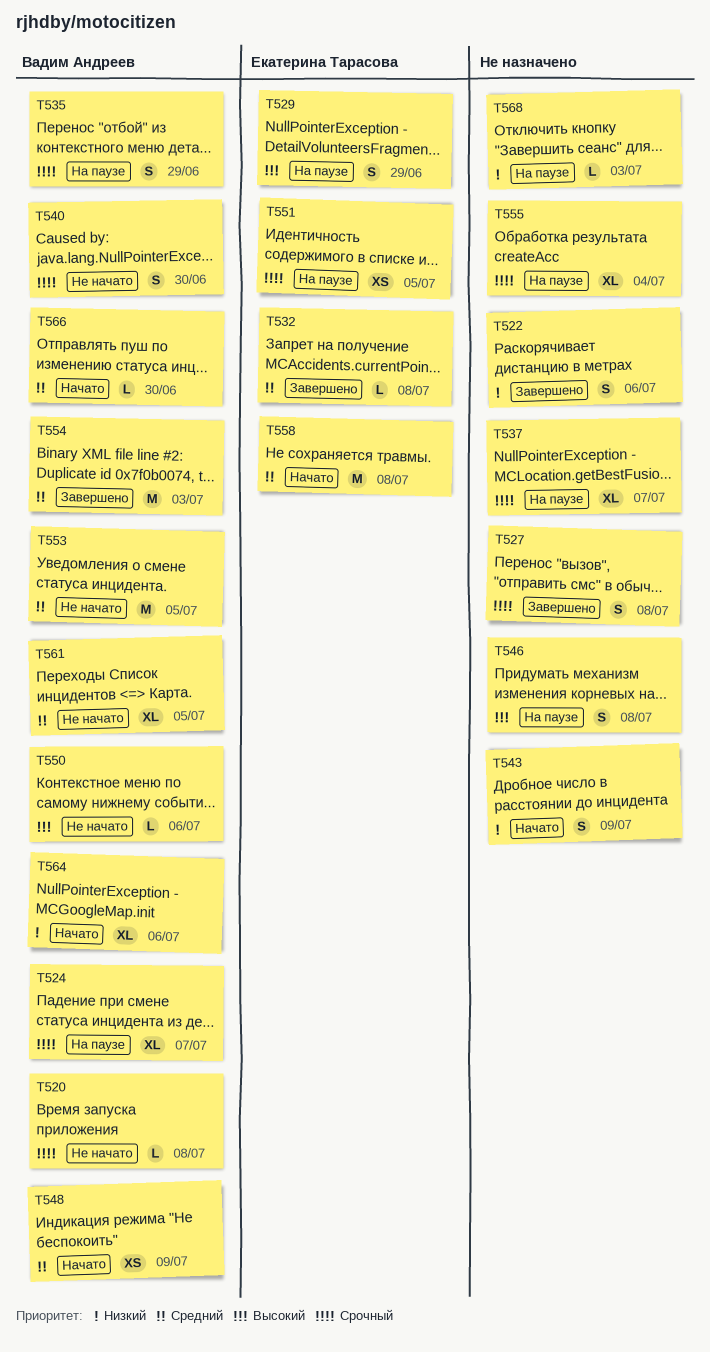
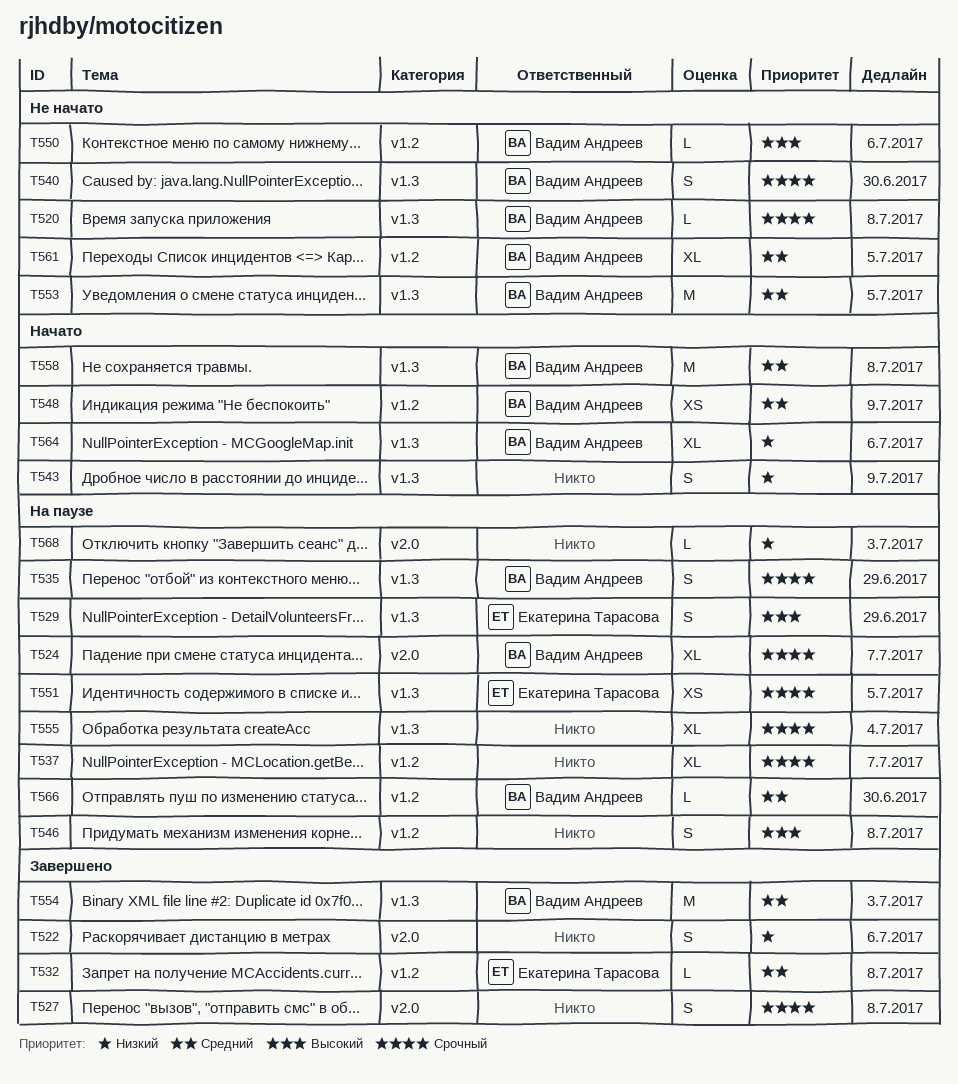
T558, owner: Екатерина Тарасова -> Вадим Андреев
T566, status: Начато -> На паузе

